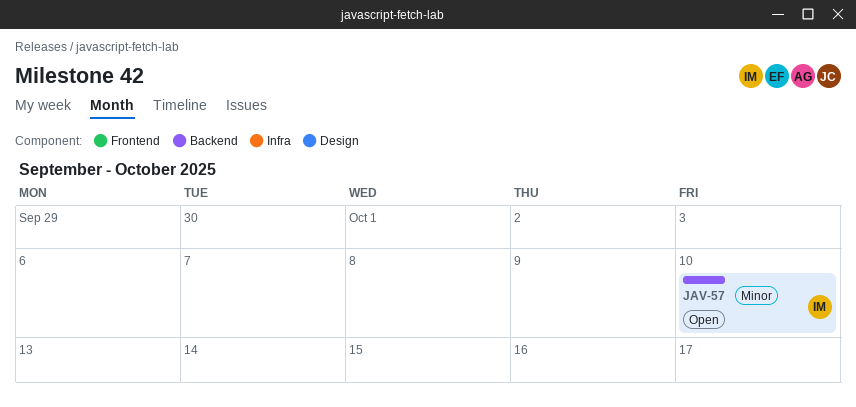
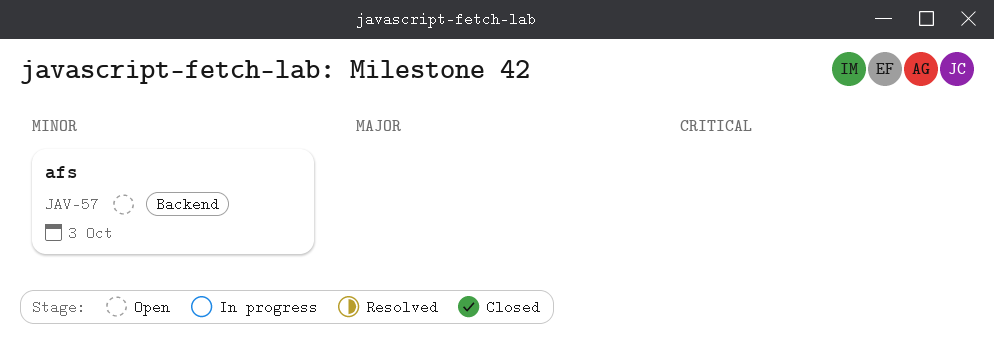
JAV-57, due: Oct 10 -> Oct 3

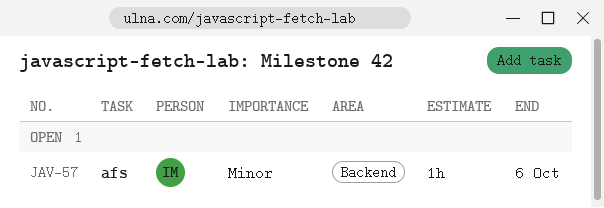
JAV-57, due: Oct 3 -> Oct 6

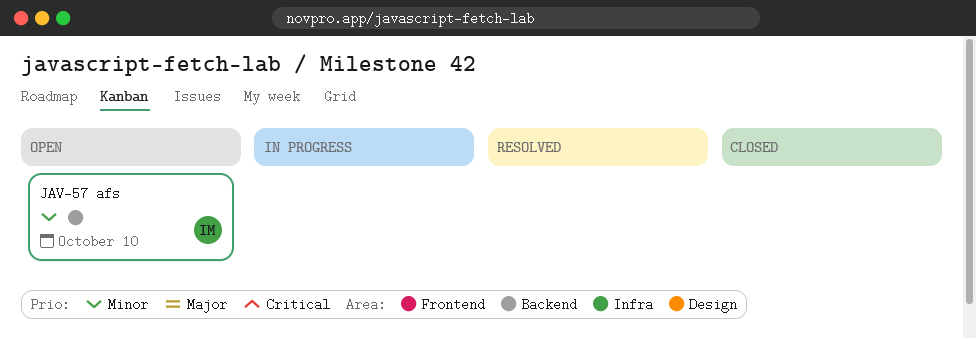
JAV-57, due: Oct 6 -> Oct 10

